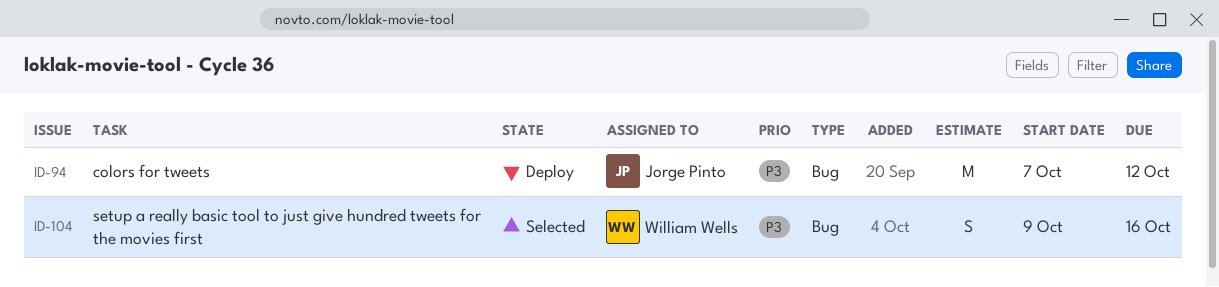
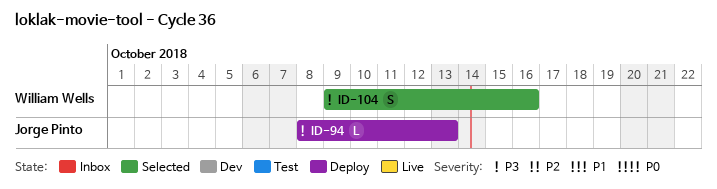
ID-94, estimate: M -> L
ID-94, start: Oct 7 -> Oct 8
ID-94, due: Oct 12 -> Oct 13

